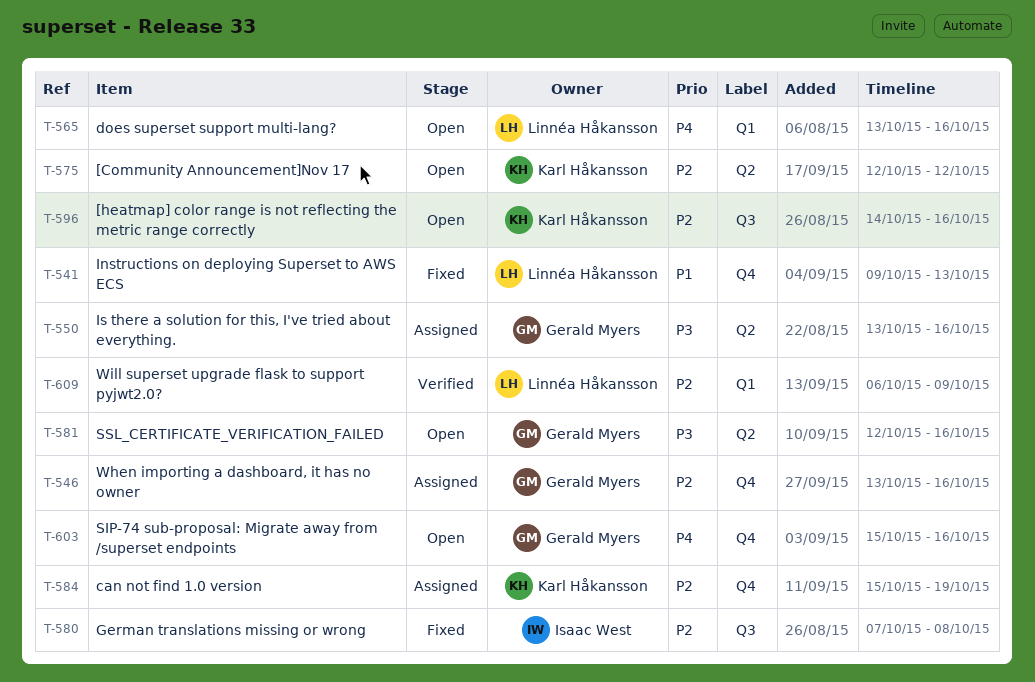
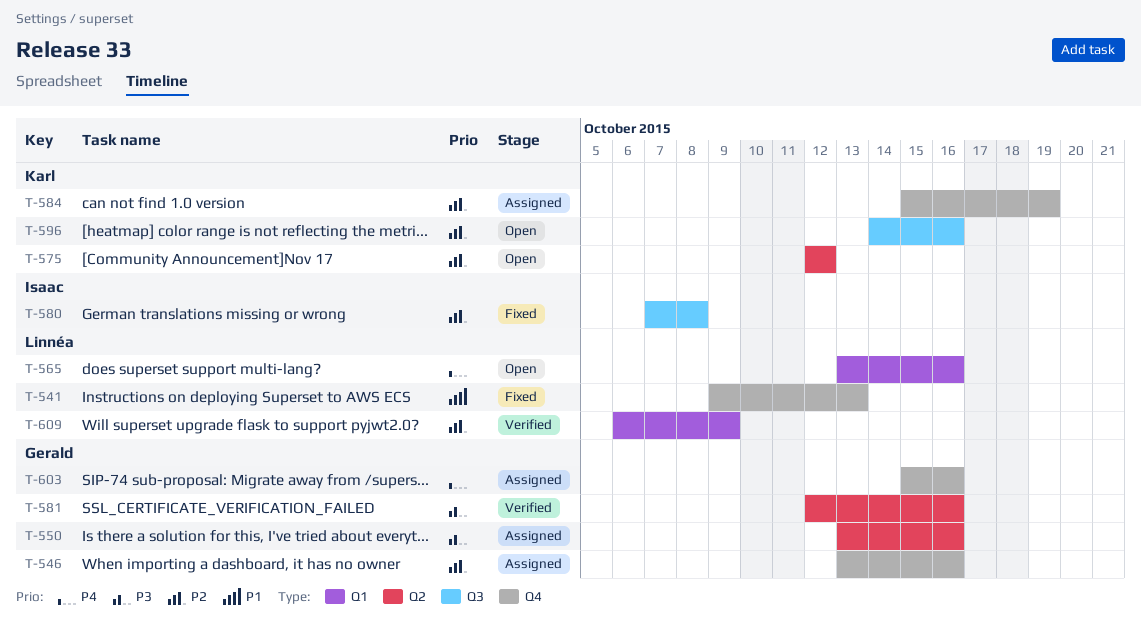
T-581, status: Open -> Verified
T-603, status: Open -> Assigned

